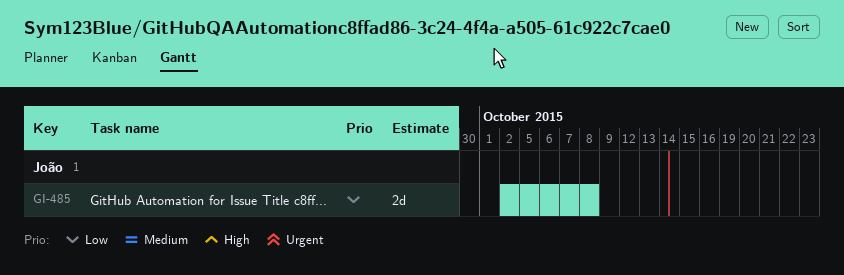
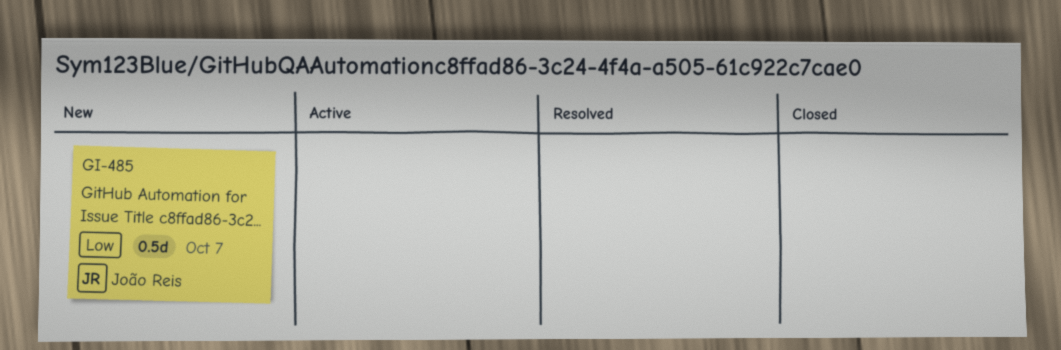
GI-485, estimate: 2d -> 0.5d
GI-485, due: Oct 8 -> Oct 7

